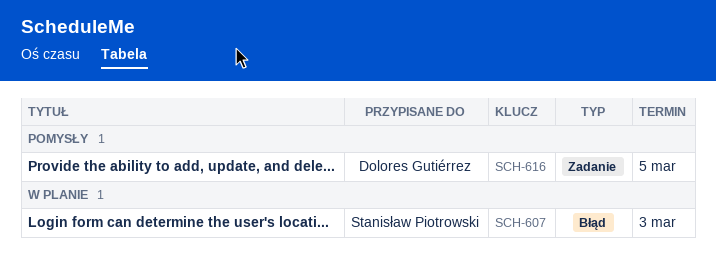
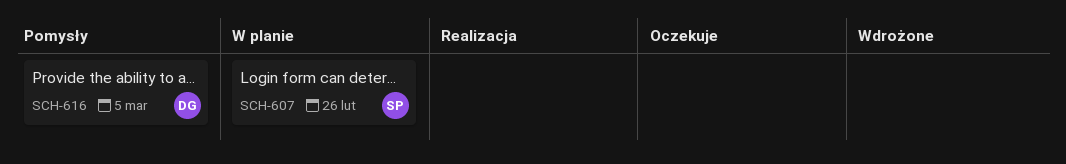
SCH-607, due: Mar 3 -> Feb 26

